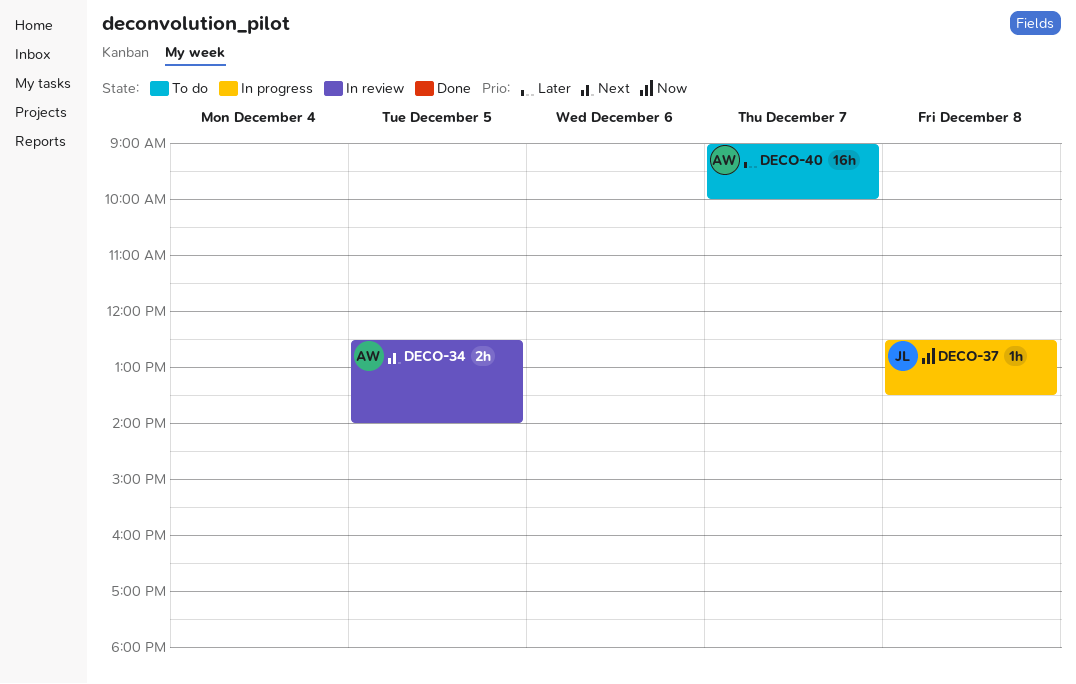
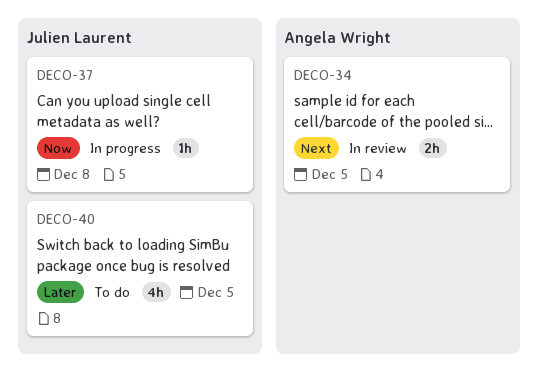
DECO-40, owner: Angela Wright -> Julien Laurent
DECO-40, estimate: 16h -> 4h
DECO-40, day: Dec 7 -> Dec 5

